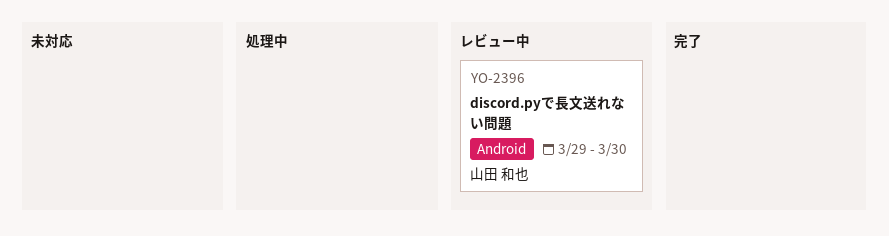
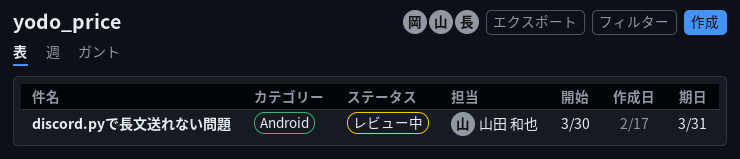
discord.pyで長文送れない問題, start: Mar 29 -> Mar 30
discord.pyで長文送れない問題, due: Mar 30 -> Mar 31

